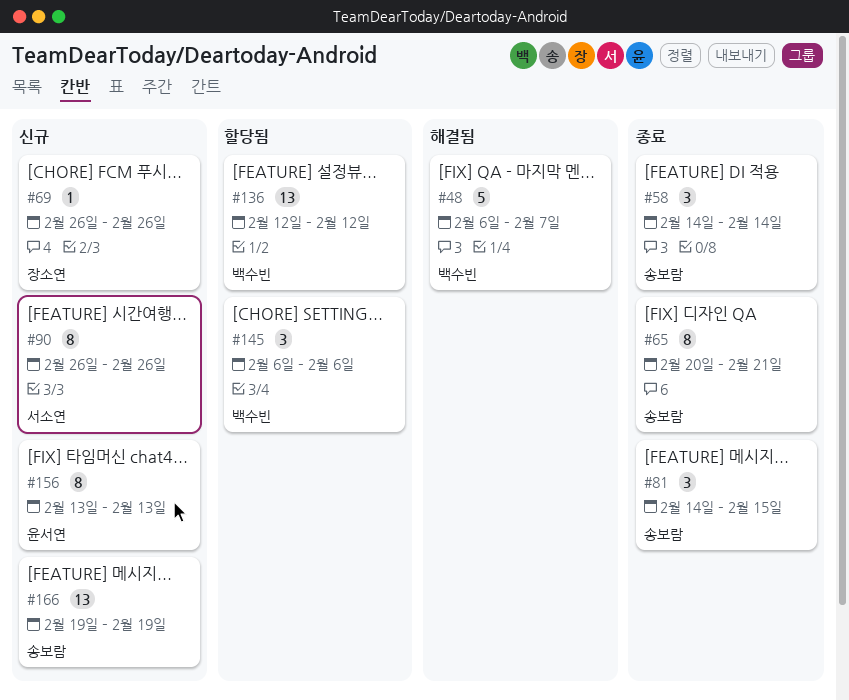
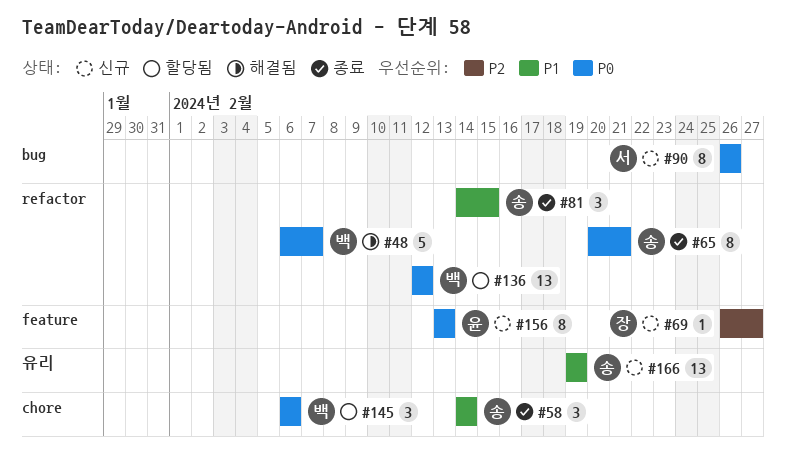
#69, due: Feb 26 -> Feb 27

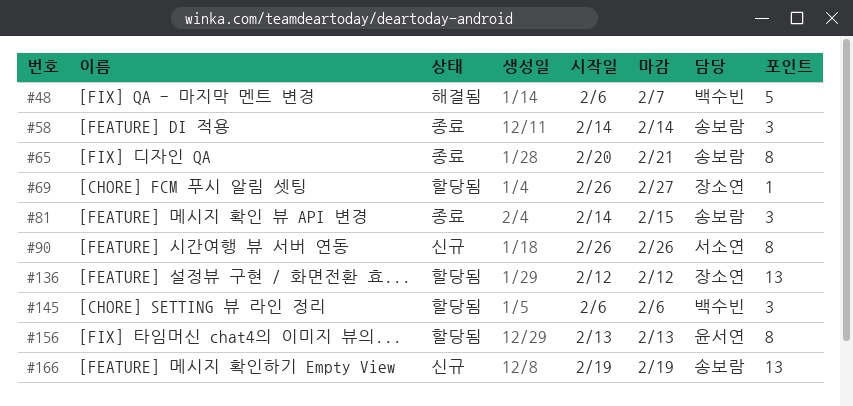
#69, status: 신규 -> 할당됨
#136, owner: 백수빈 -> 장소연
#156, status: 신규 -> 할당됨

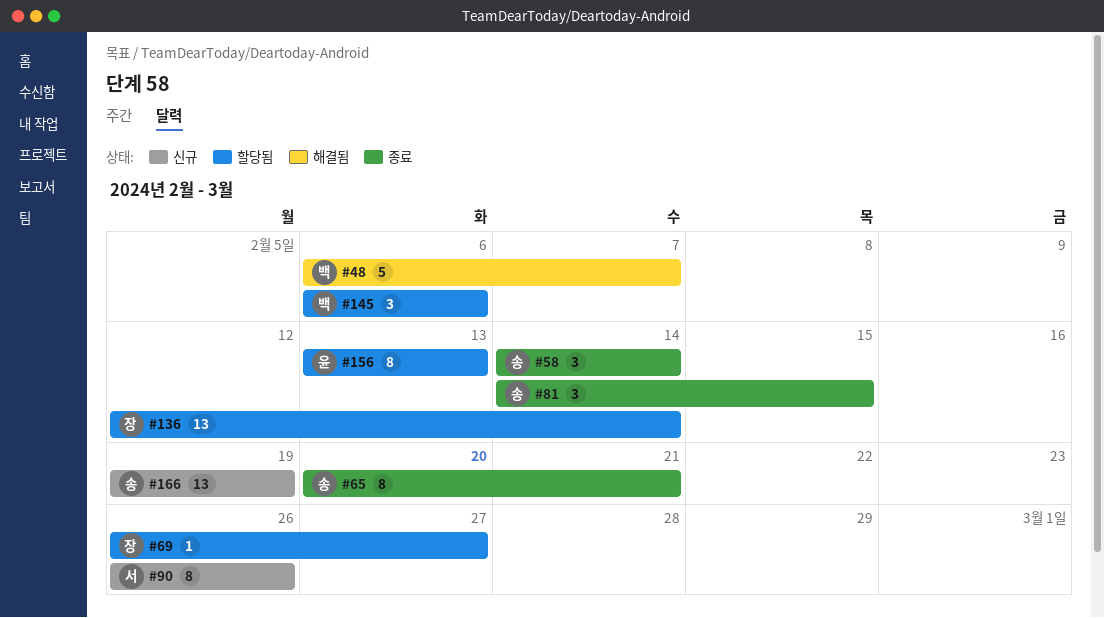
#136, due: Feb 12 -> Feb 14

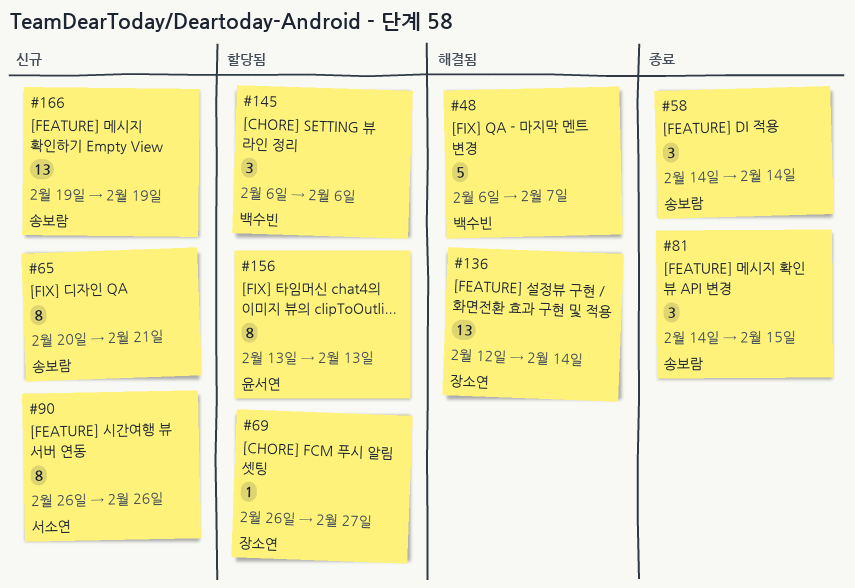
#65, status: 종료 -> 신규
#136, status: 할당됨 -> 해결됨

